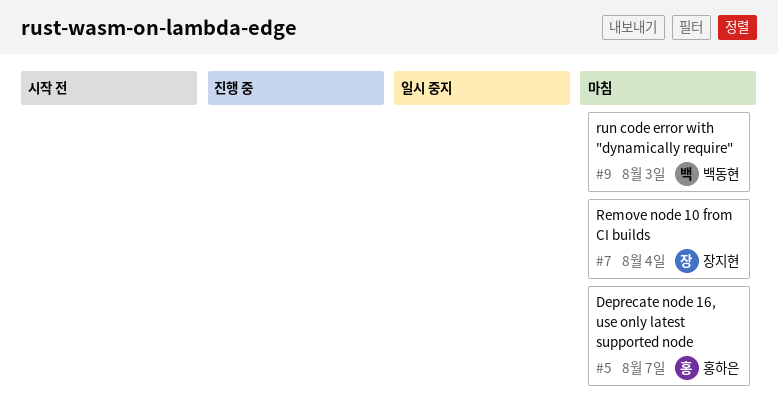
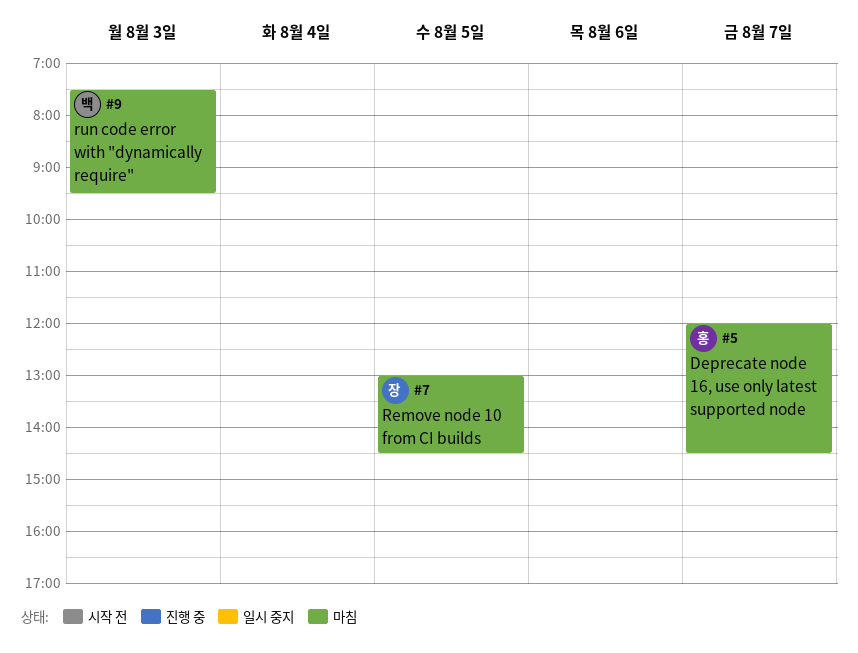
#7, day: Aug 4 -> Aug 5

